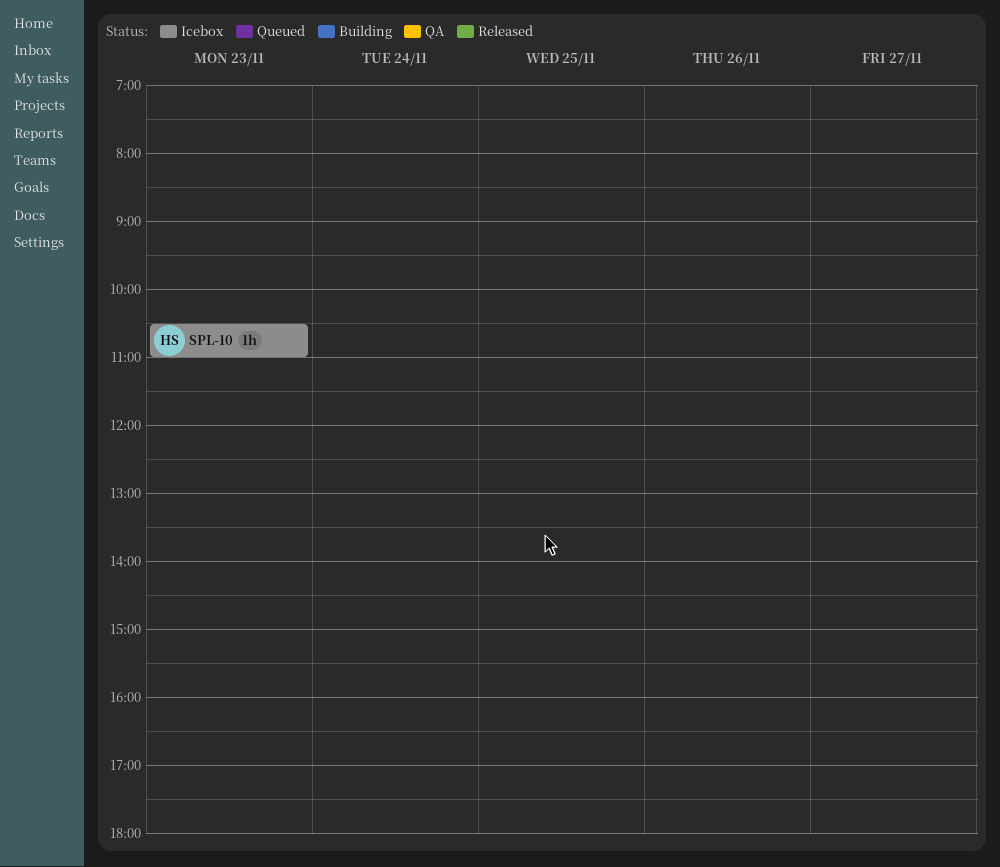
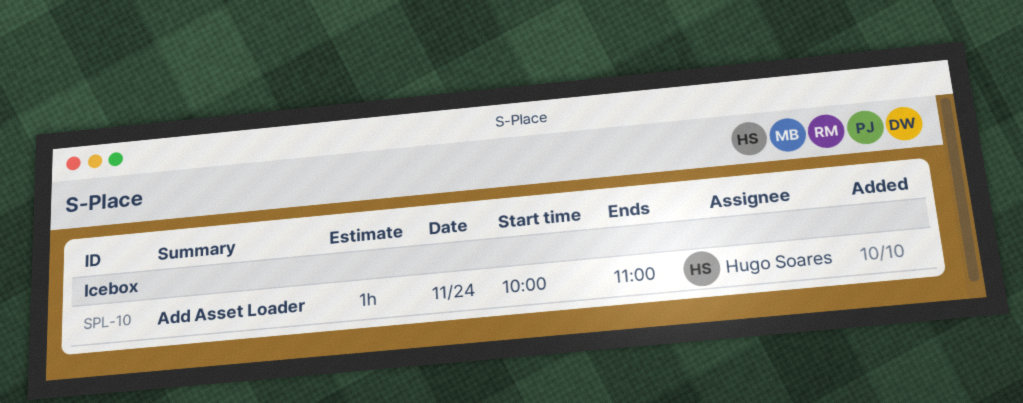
SPL-10, day: Nov 23 -> Nov 24
SPL-10, begins: 10:30 -> 10:00

